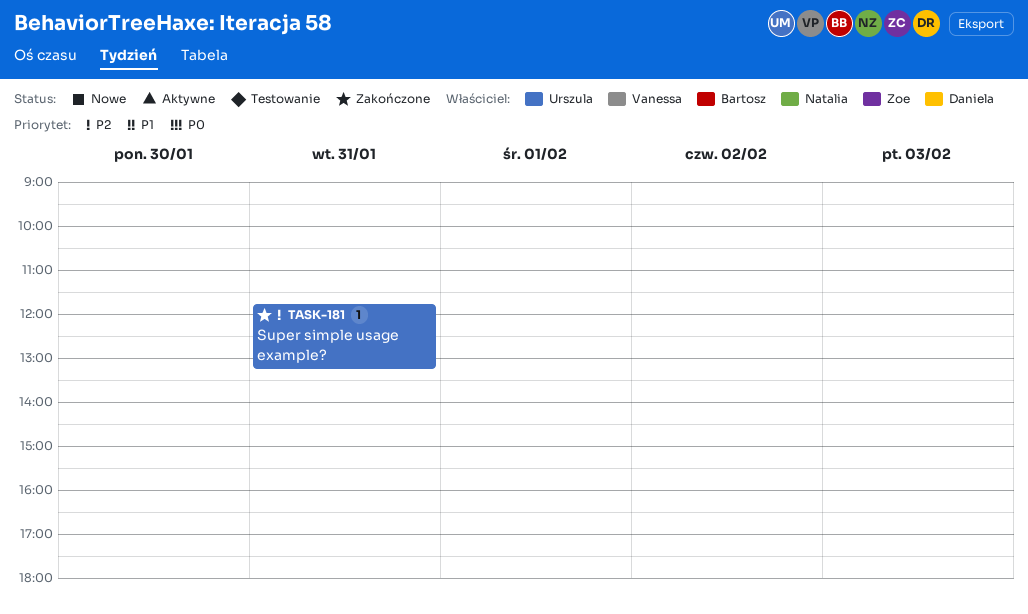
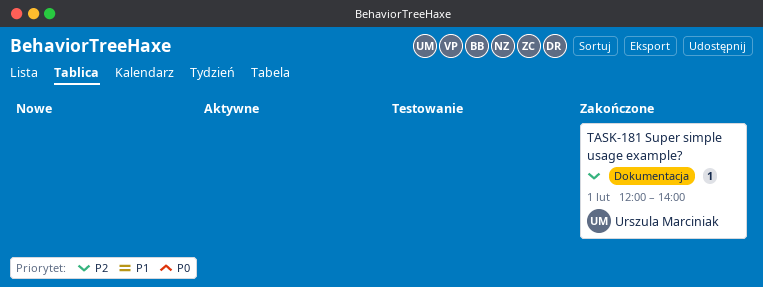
TASK-181, day: Jan 31 -> Feb 1
TASK-181, begins: 11:45 -> 12:00
TASK-181, ends: 13:15 -> 14:00

